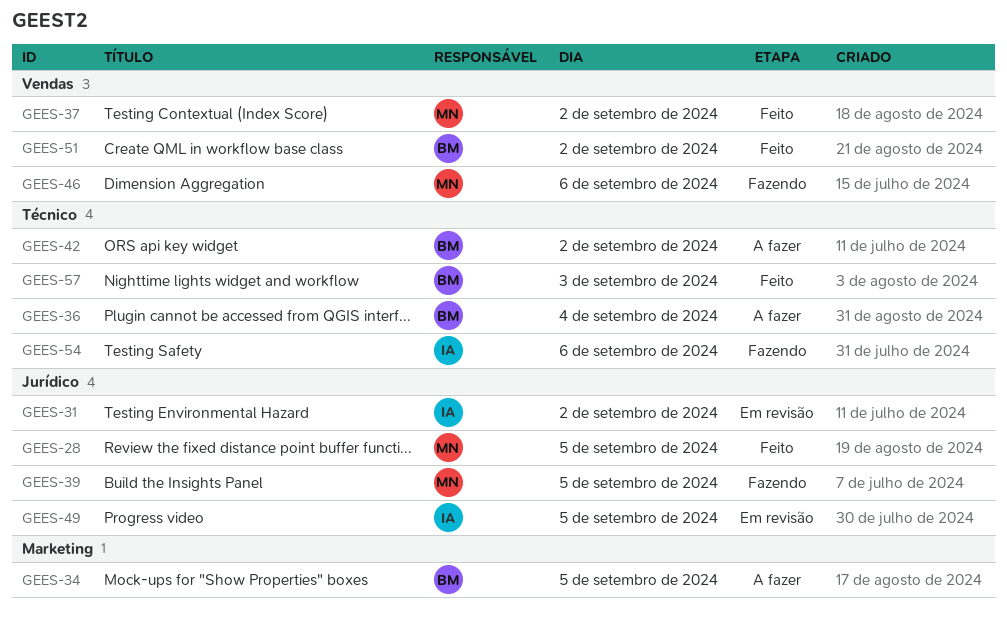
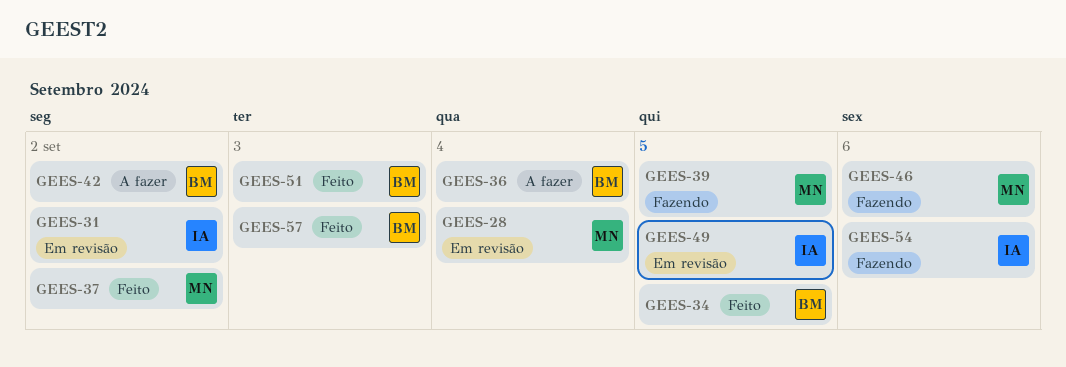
GEES-28, status: Feito -> Em revisão
GEES-28, day: Sep 5 -> Sep 4
GEES-34, status: A fazer -> Feito
GEES-51, day: Sep 2 -> Sep 3

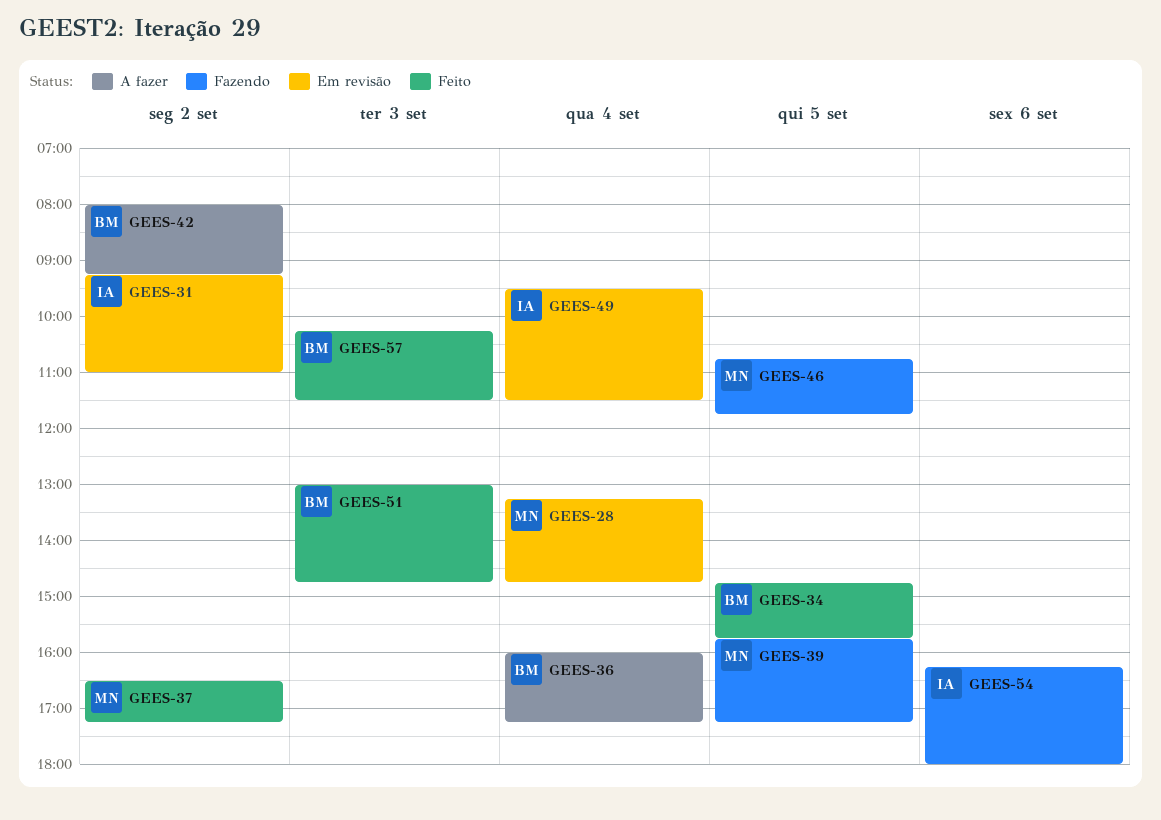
GEES-46, day: Sep 6 -> Sep 5
GEES-49, day: Sep 5 -> Sep 4

